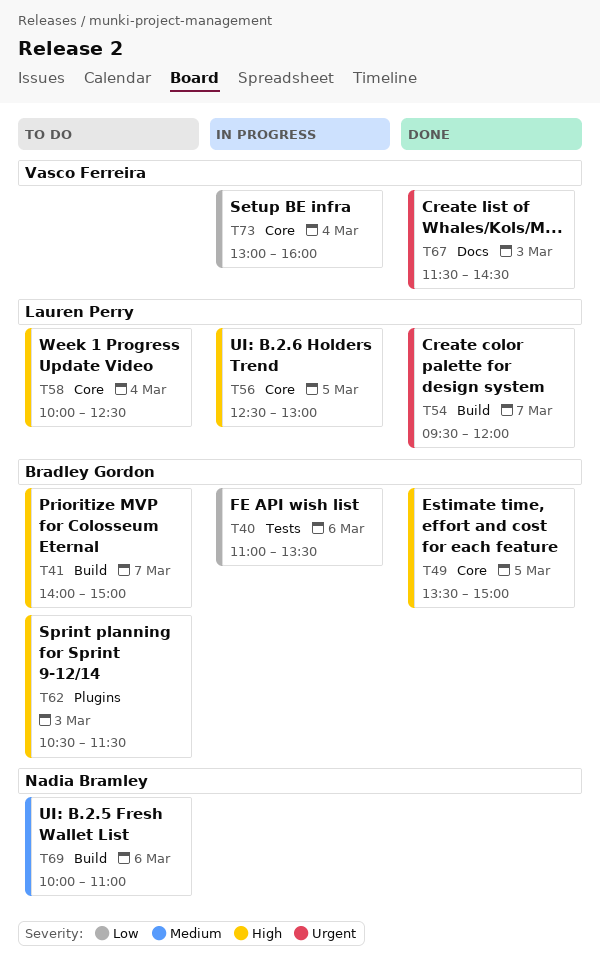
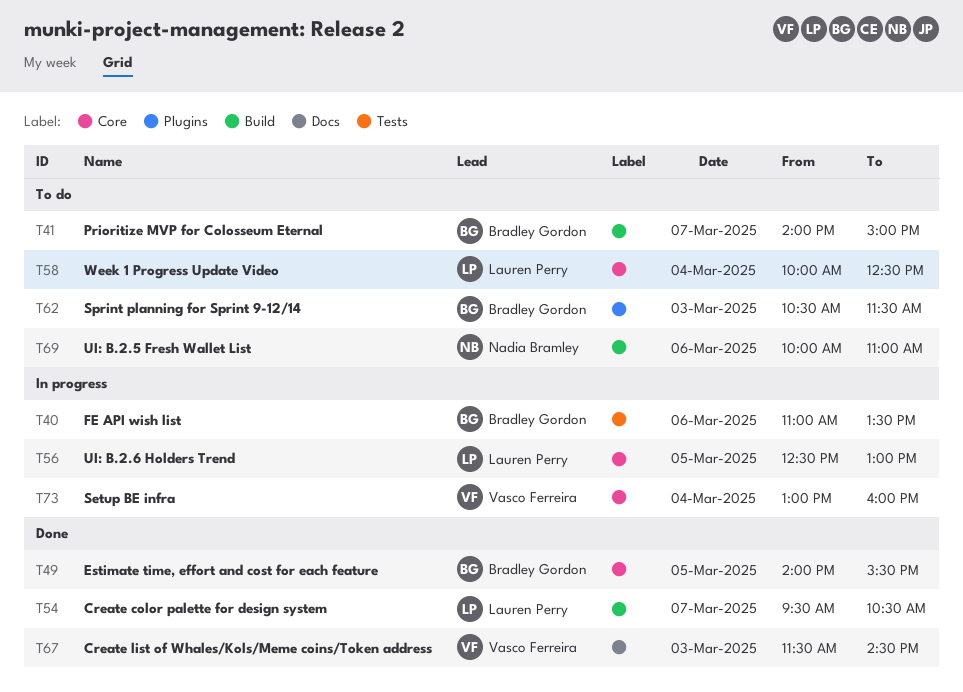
T49, begins: 13:30 -> 14:00
T49, ends: 15:00 -> 15:30
T54, ends: 12:00 -> 10:30

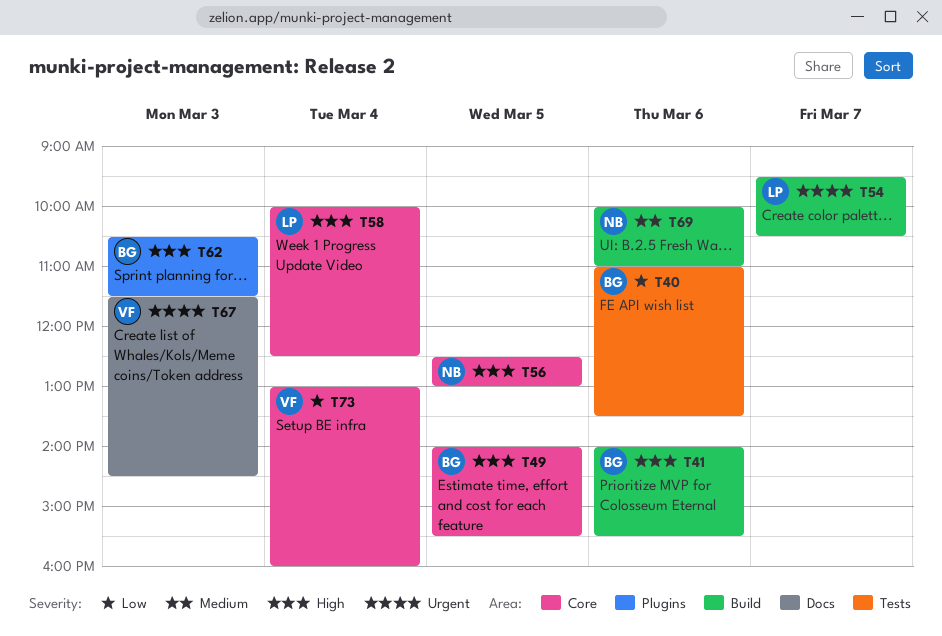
T41, day: Mar 7 -> Mar 6
T41, ends: 15:00 -> 15:30
T56, owner: Lauren Perry -> Nadia Bramley

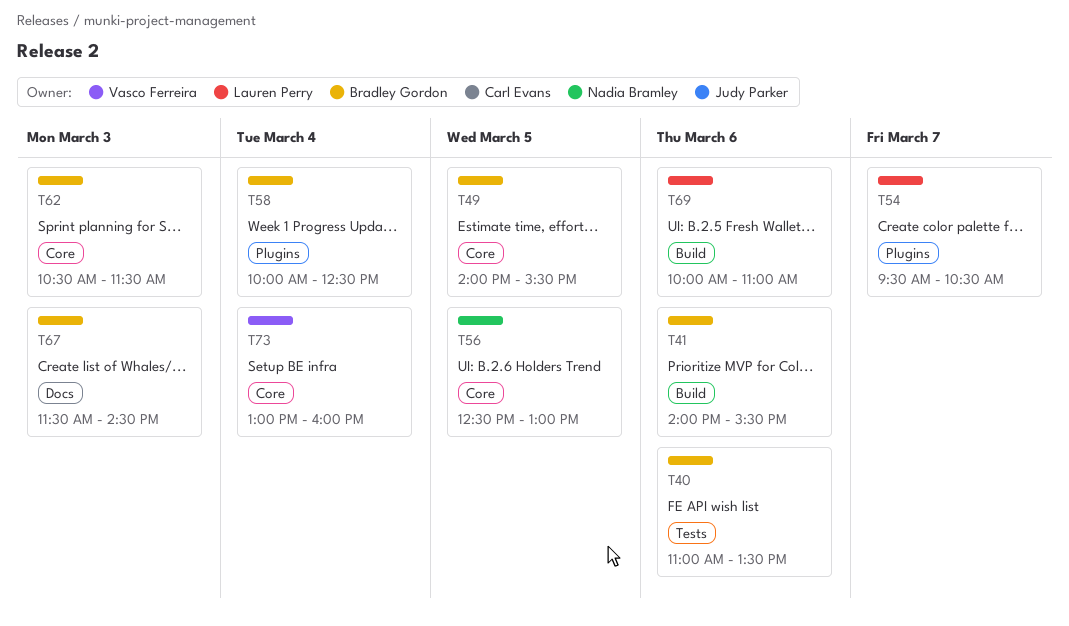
T54, label: Build -> Plugins
T58, owner: Lauren Perry -> Bradley Gordon
T58, label: Core -> Plugins
T62, label: Plugins -> Core
T67, owner: Vasco Ferreira -> Bradley Gordon
T69, owner: Nadia Bramley -> Lauren Perry

